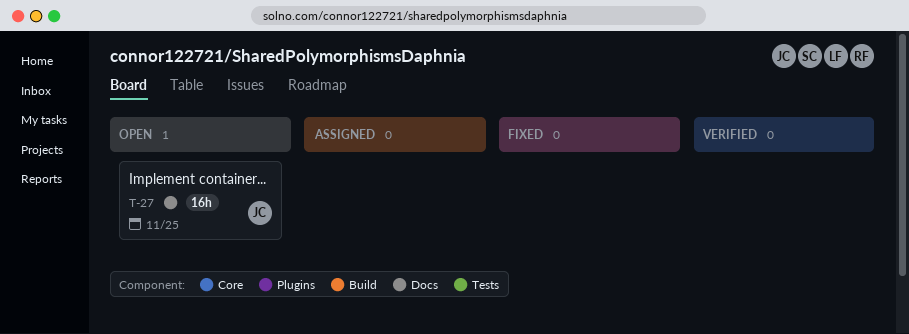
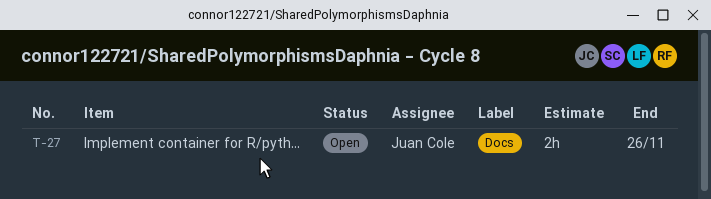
T-27, estimate: 16h -> 2h
T-27, due: Nov 25 -> Nov 26

